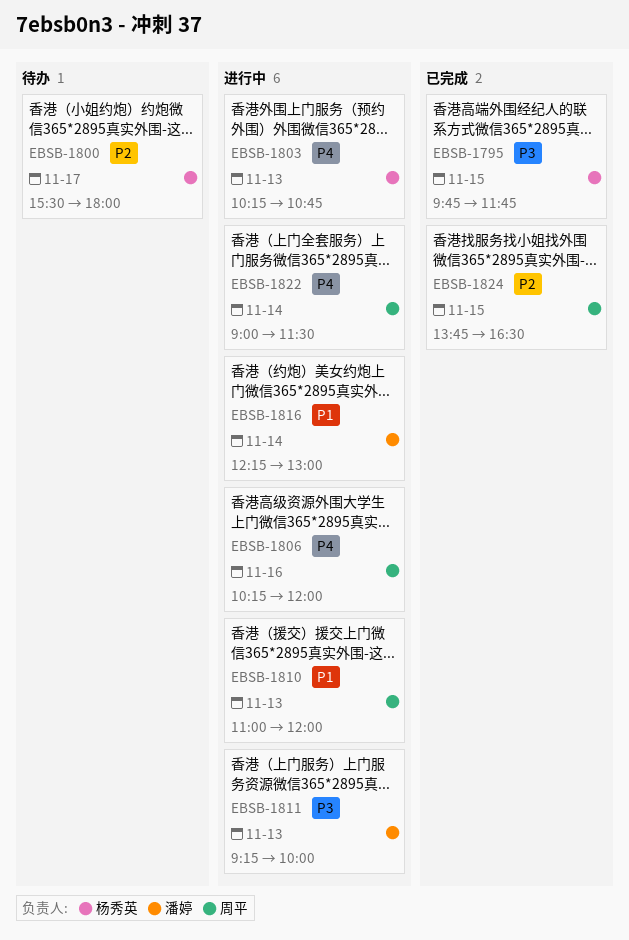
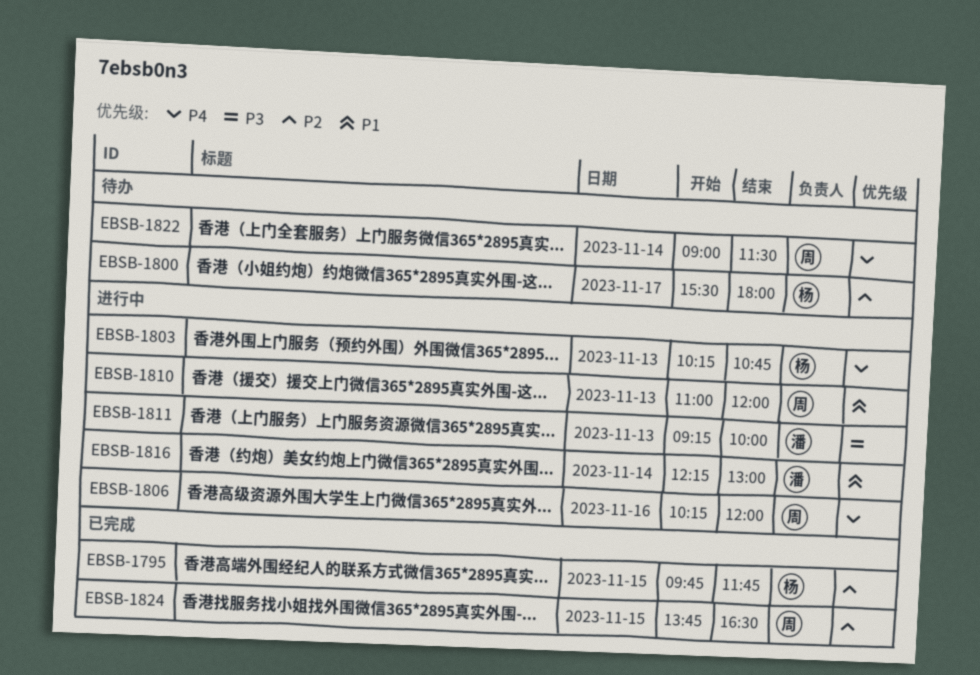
EBSB-1795, priority: P3 -> P2
EBSB-1822, status: 进行中 -> 待办

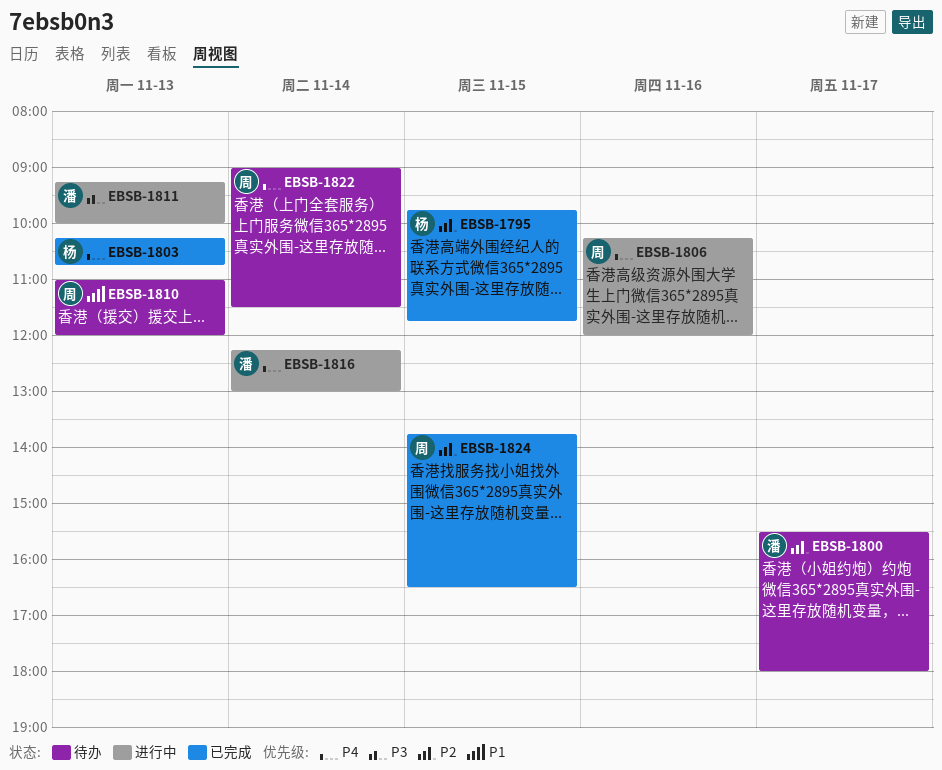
EBSB-1800, owner: 杨 -> 潘
EBSB-1803, status: 进行中 -> 已完成
EBSB-1810, status: 进行中 -> 待办
EBSB-1816, priority: P1 -> P4

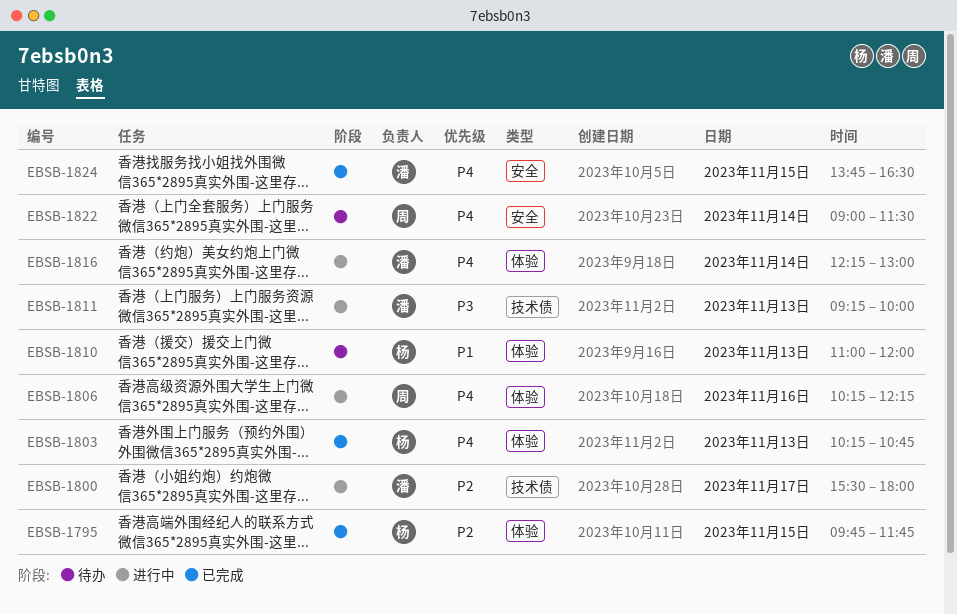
EBSB-1800, status: 待办 -> 进行中
EBSB-1806, ends: 12:00 -> 12:15
EBSB-1810, owner: 周 -> 杨
EBSB-1824, owner: 周 -> 潘
EBSB-1824, priority: P2 -> P4

